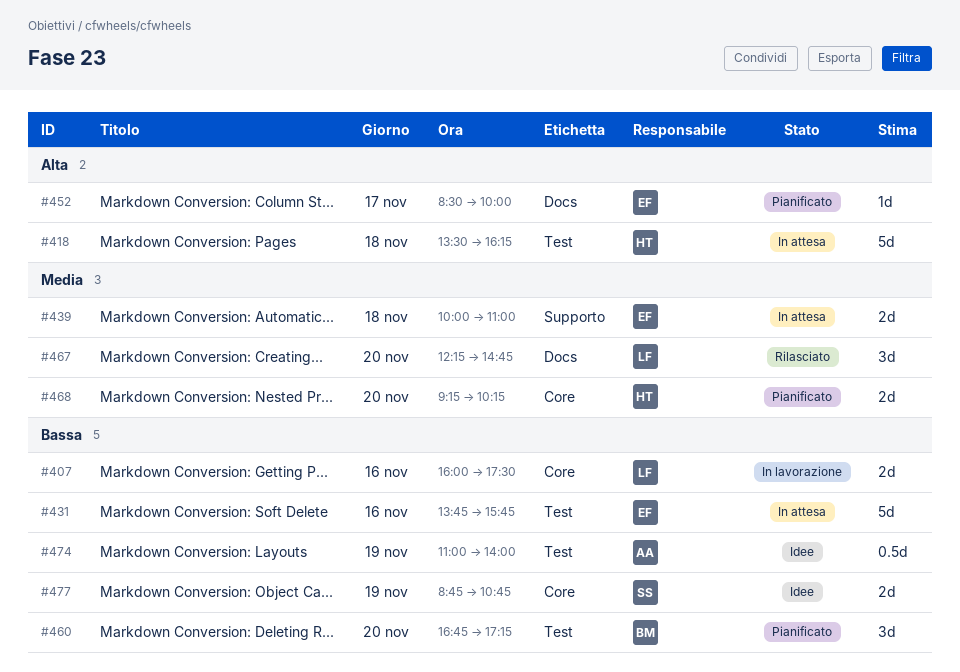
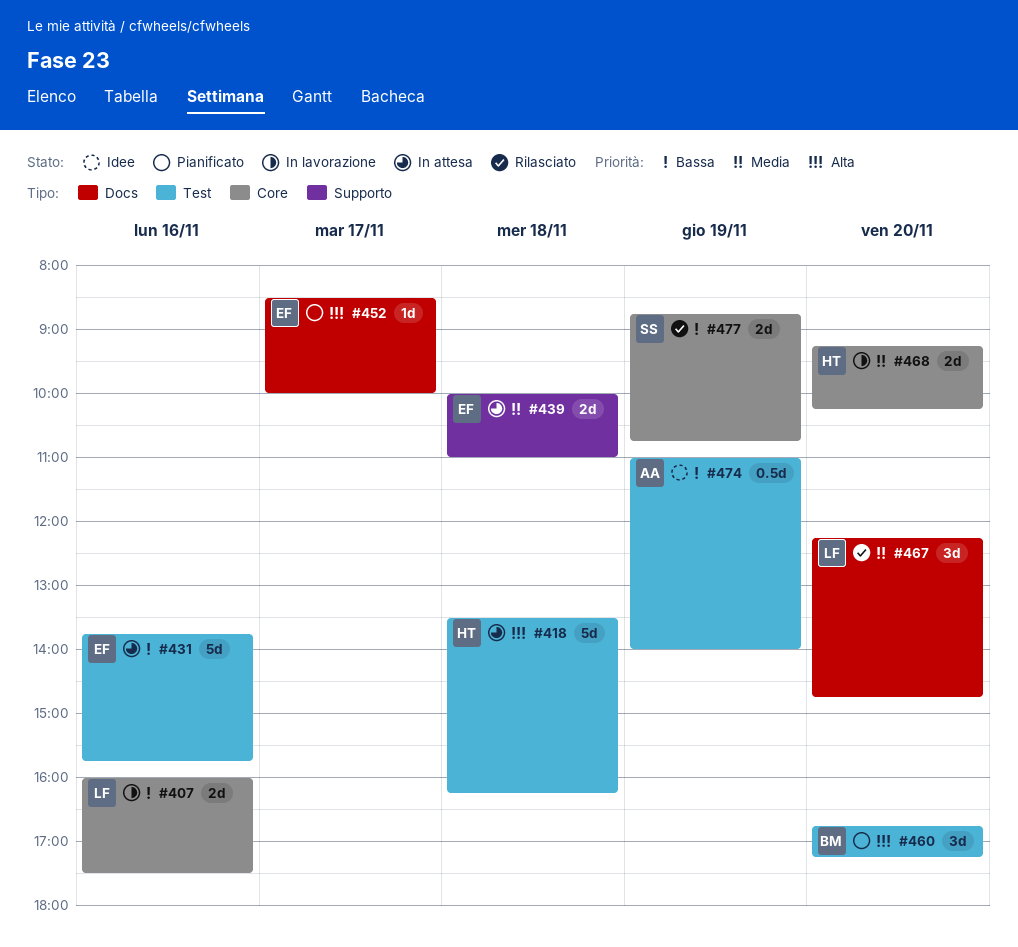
#460, priority: Bassa -> Alta
#468, status: Pianificato -> In lavorazione
#477, status: Idee -> Rilasciato

